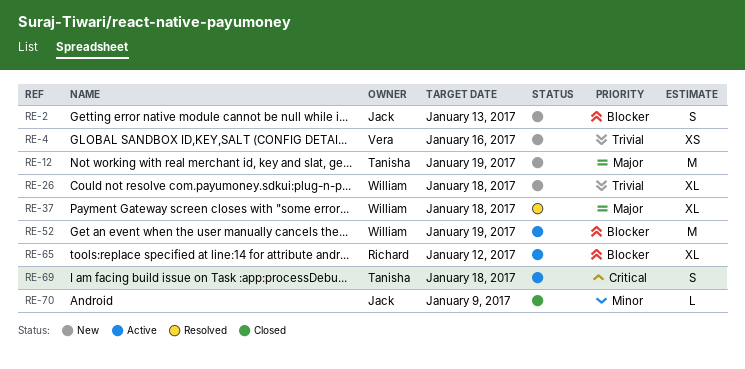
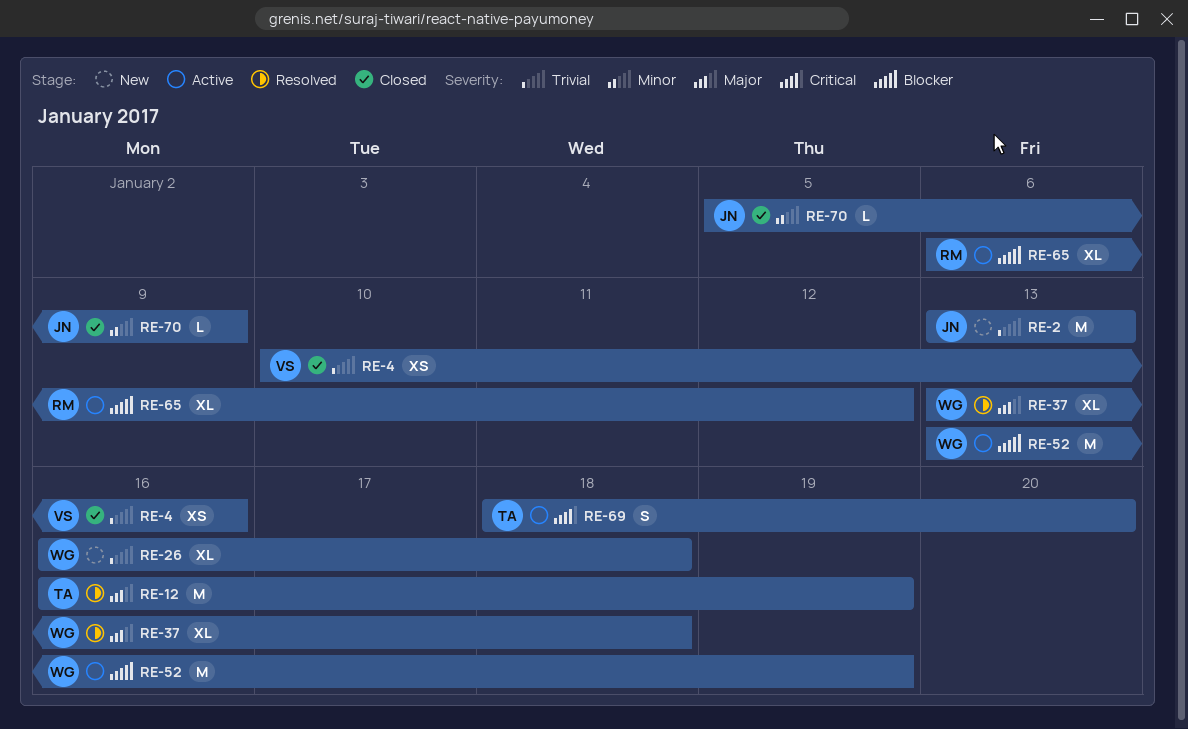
RE-2, priority: Blocker -> Trivial
RE-2, estimate: S -> M
RE-4, status: New -> Closed
RE-12, status: New -> Resolved
RE-69, due: Jan 18 -> Jan 20

